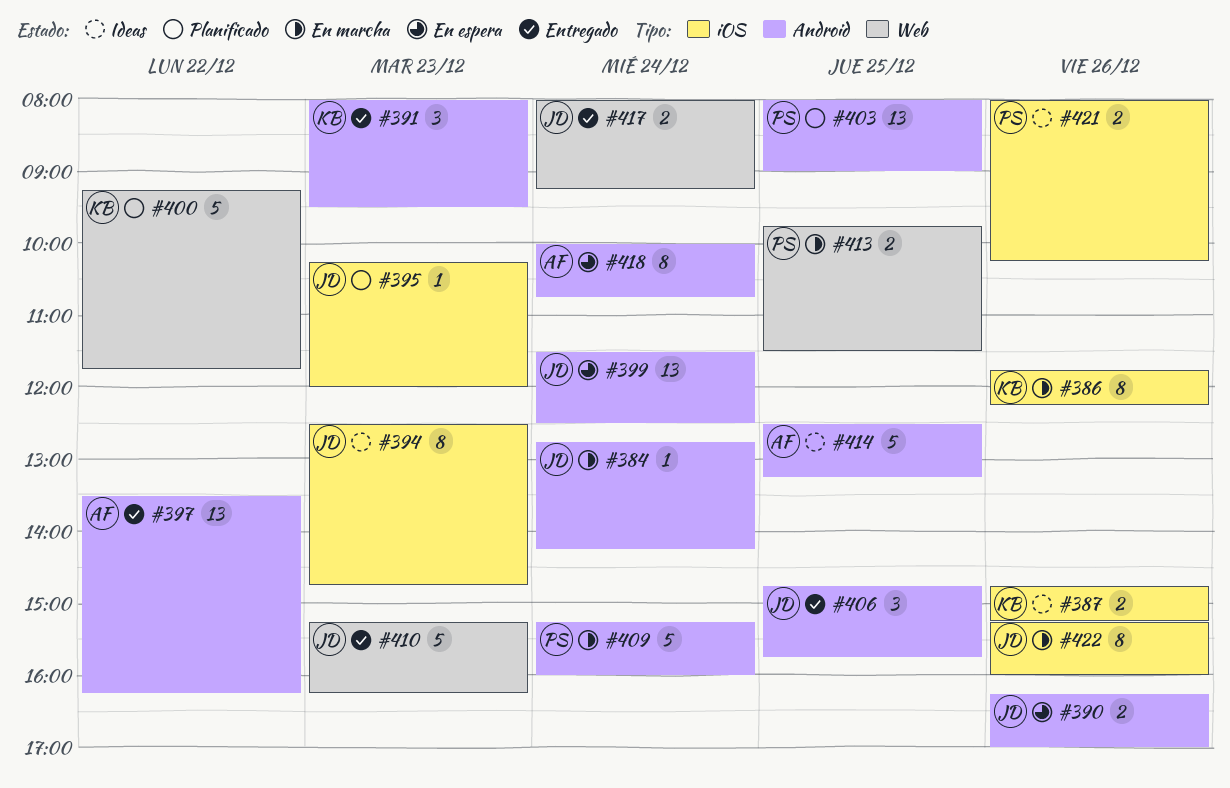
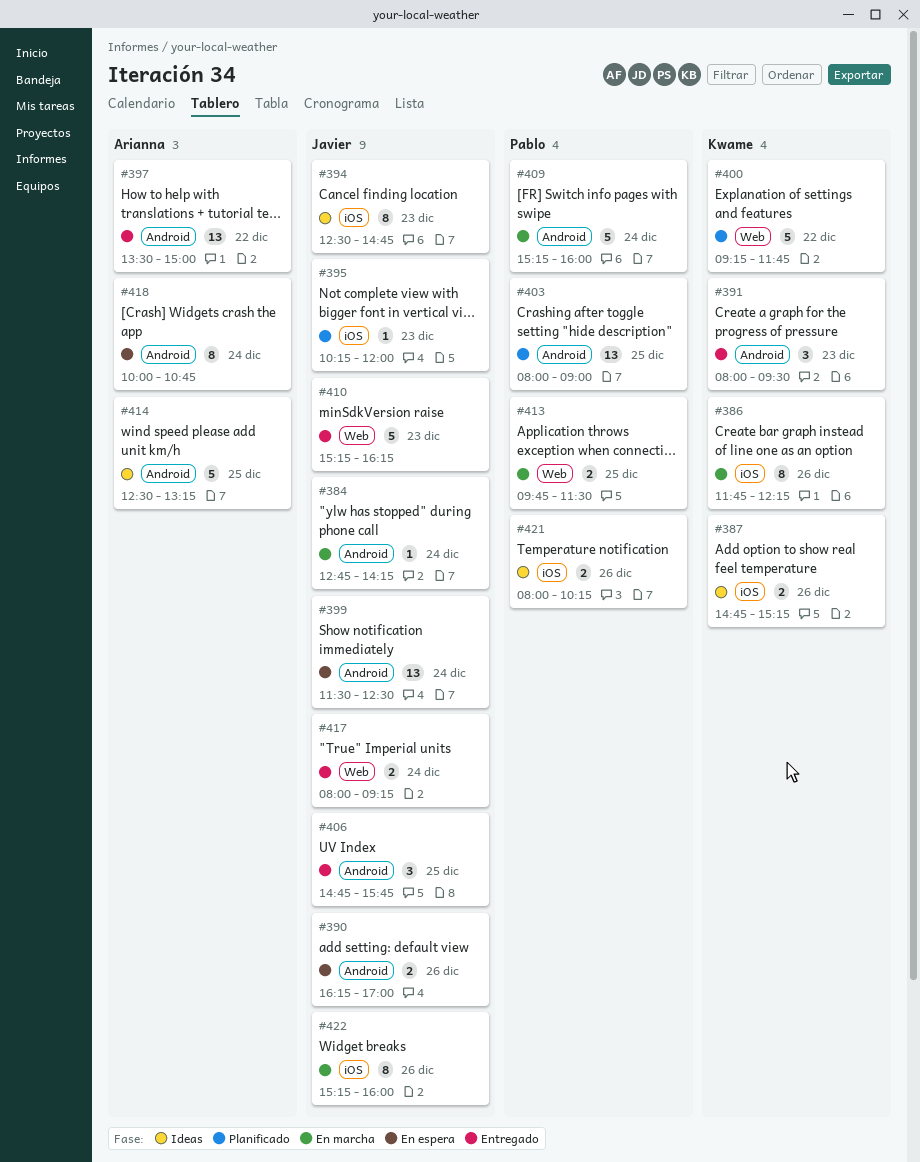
#397, ends: 16:15 -> 15:00

